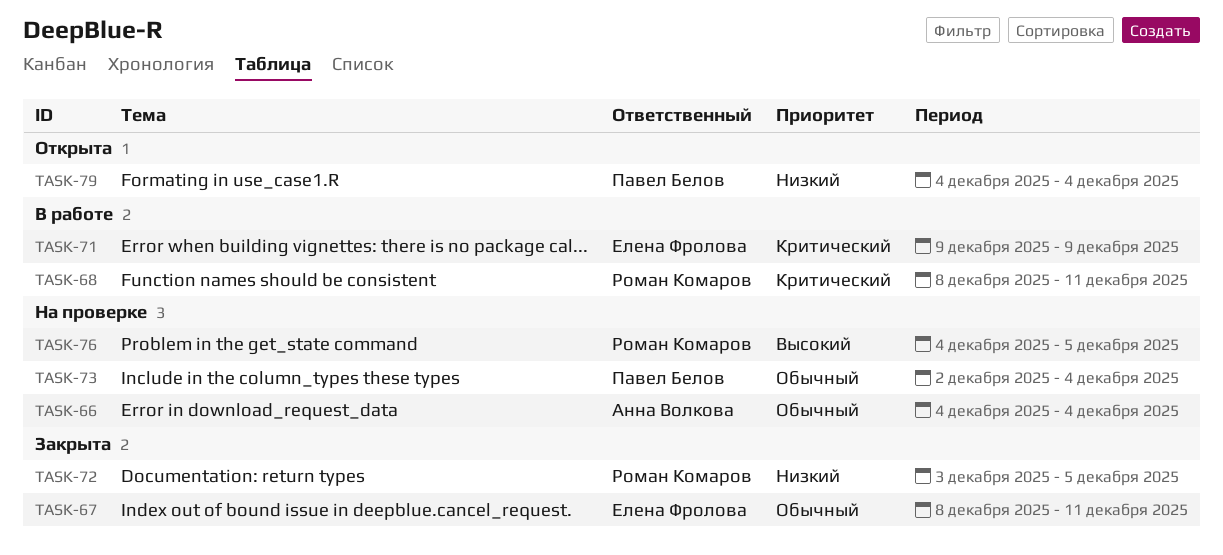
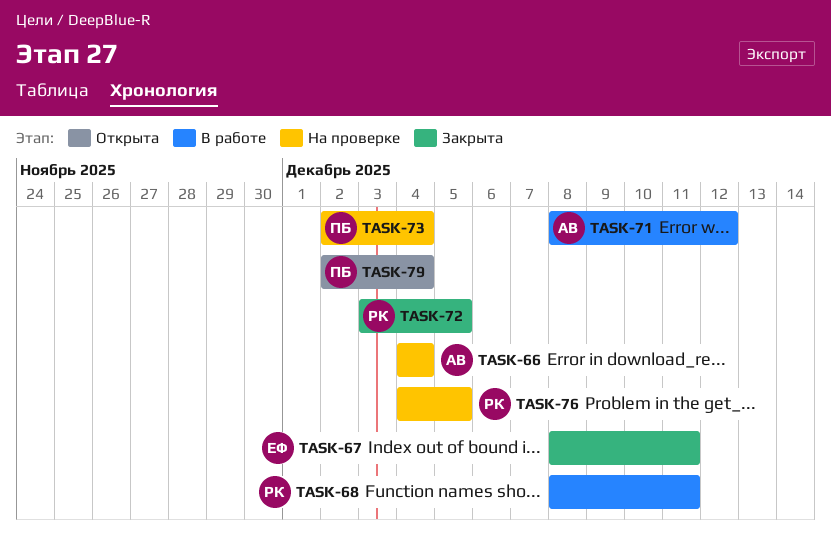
TASK-71, owner: Елена Фролова -> Анна Волкова
TASK-71, start: Dec 9 -> Dec 8
TASK-71, due: Dec 9 -> Dec 12
TASK-79, start: Dec 4 -> Dec 2

